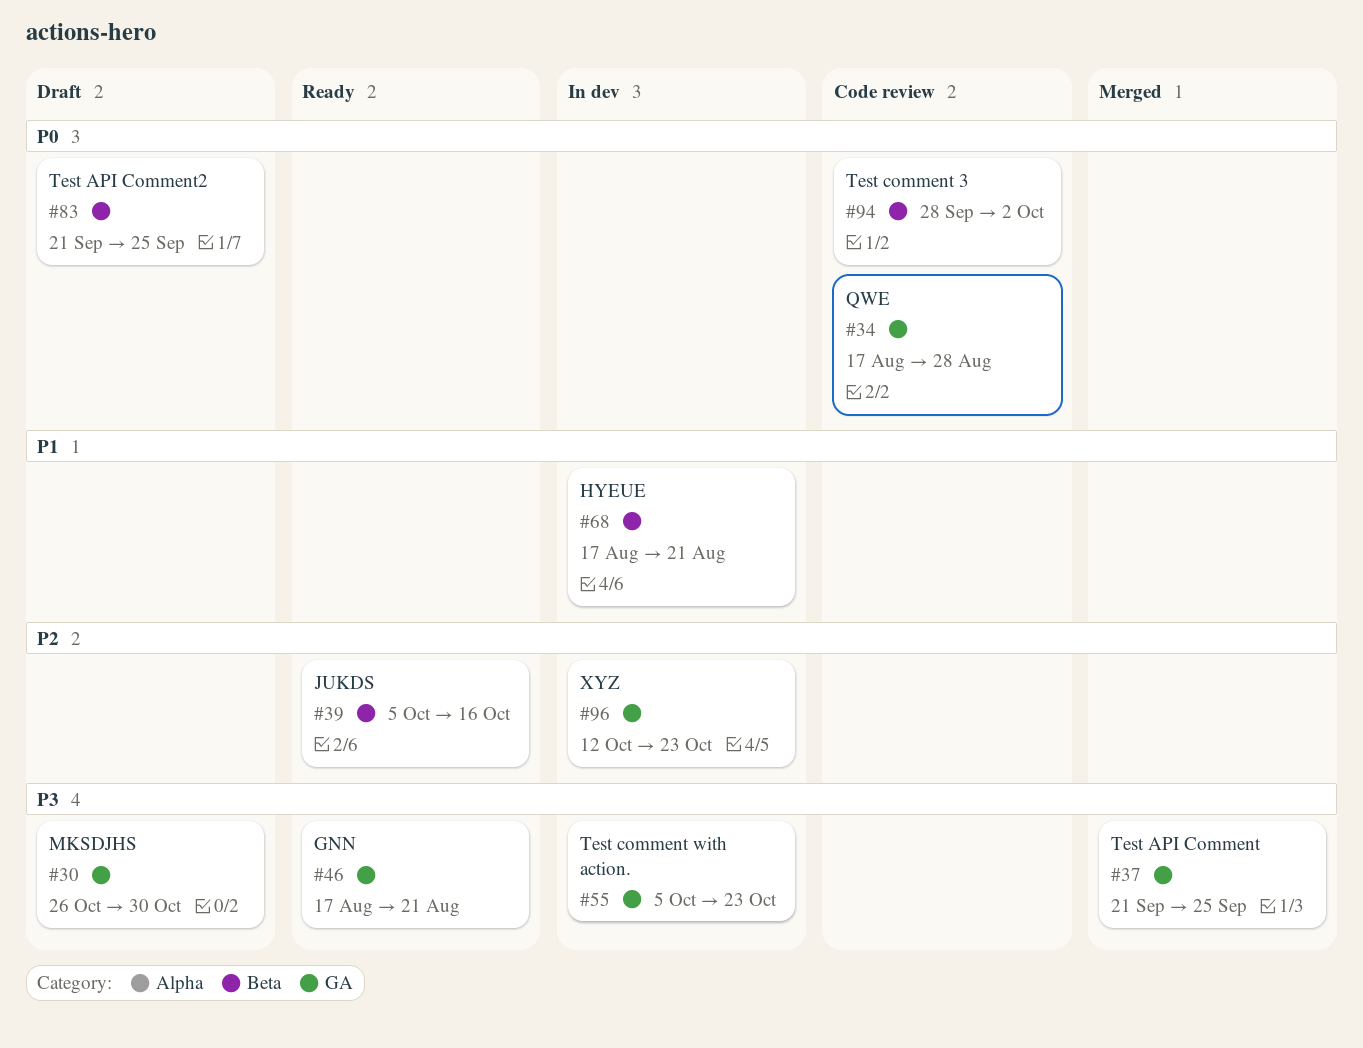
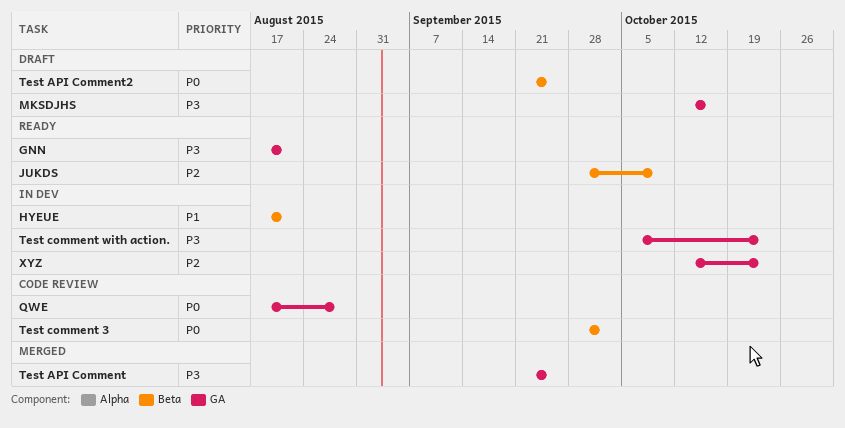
JUKDS, start: Oct 5 -> Sep 28
JUKDS, due: Oct 16 -> Oct 9
MKSDJHS, start: Oct 26 -> Oct 12
MKSDJHS, due: Oct 30 -> Oct 16

